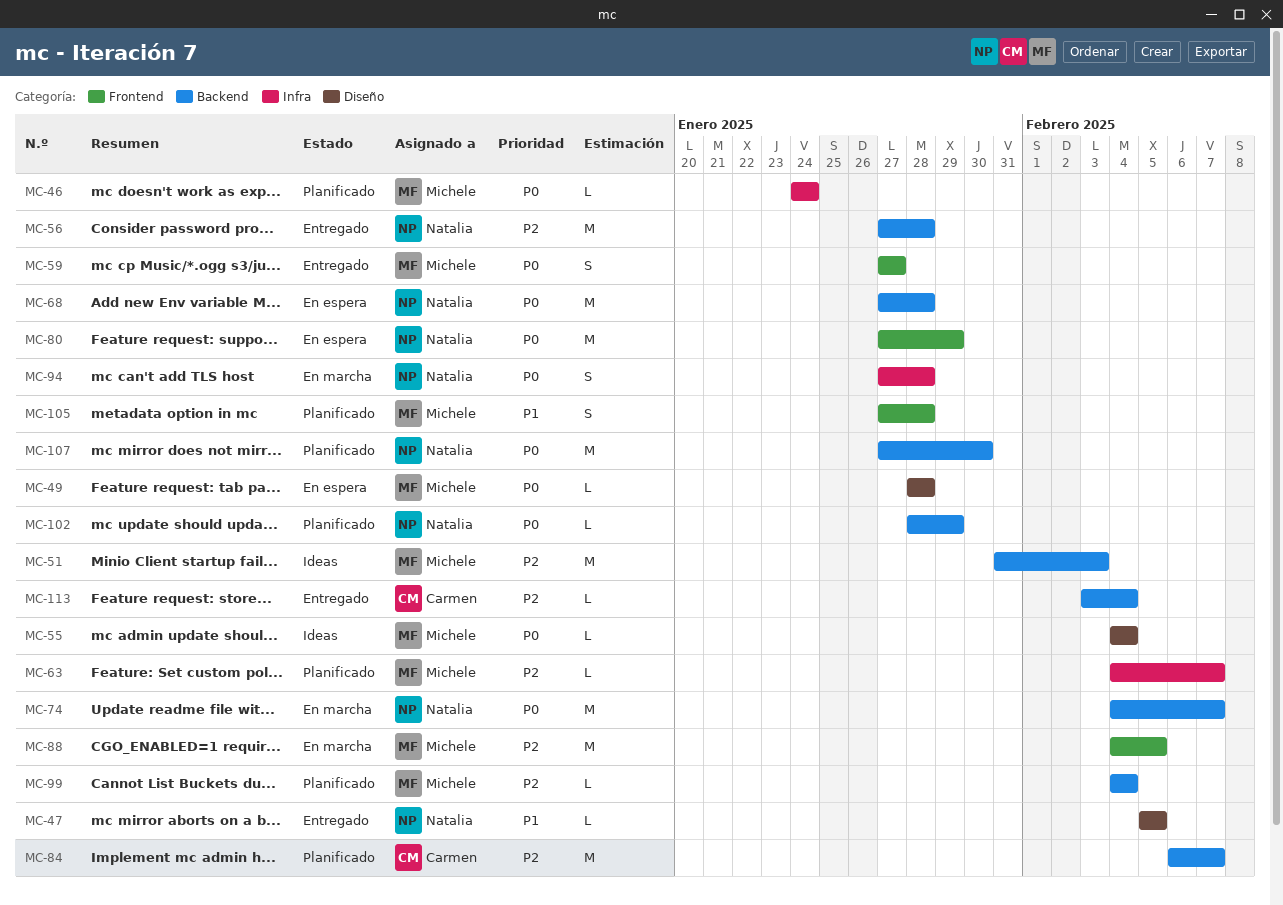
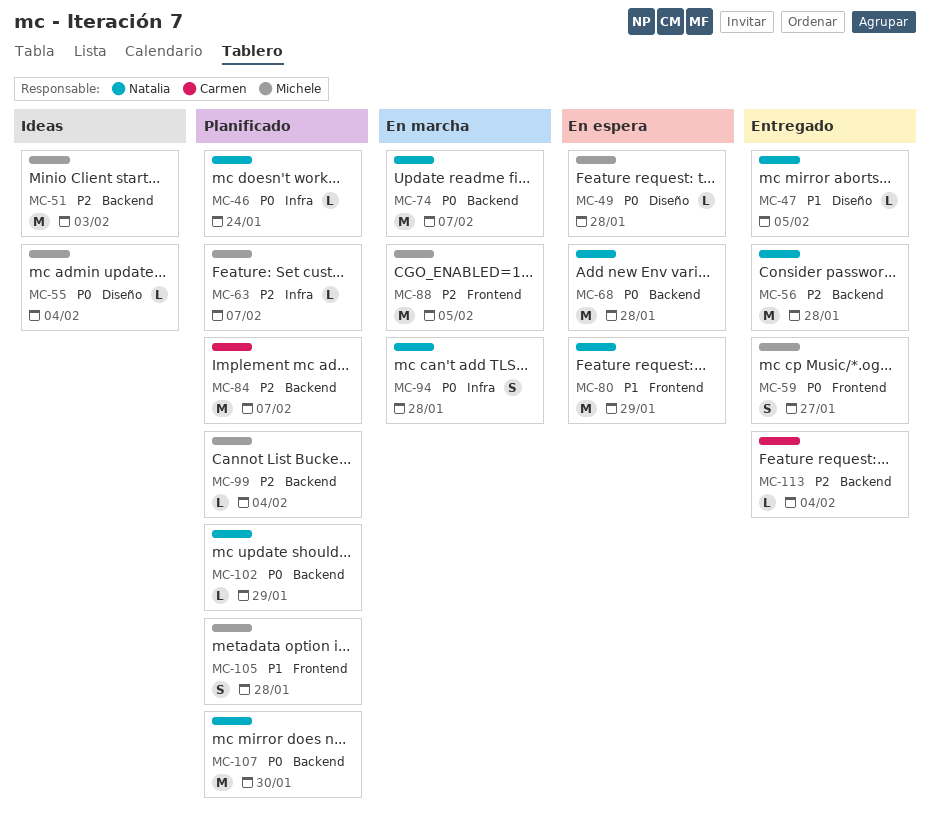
MC-46, owner: Michele -> Natalia
MC-80, priority: P0 -> P1

